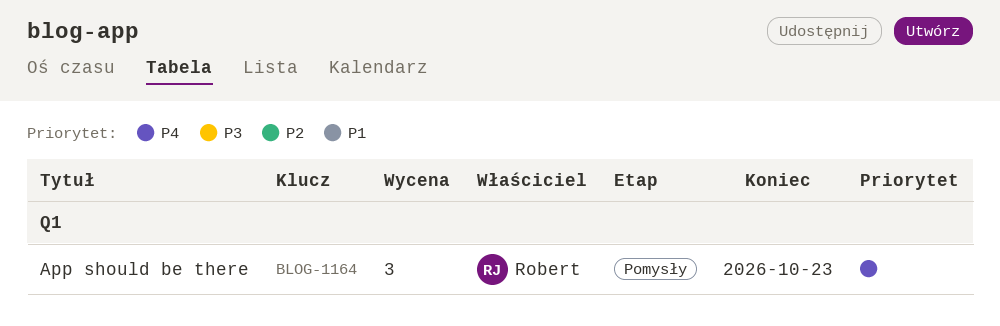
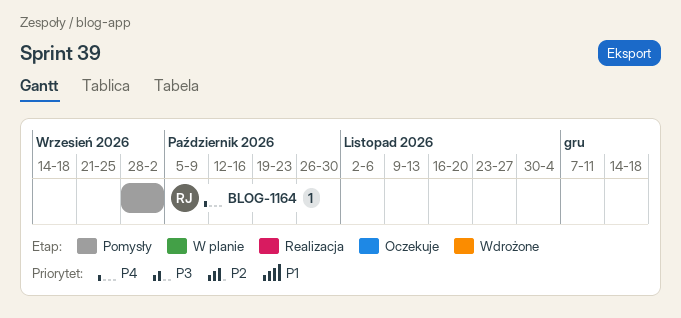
BLOG-1164, estimate: 3 -> 1
BLOG-1164, due: Oct 23 -> Oct 2

